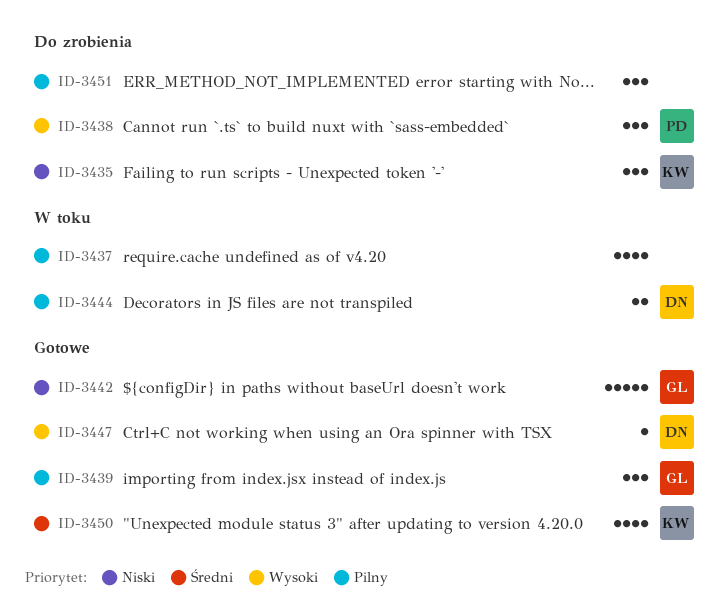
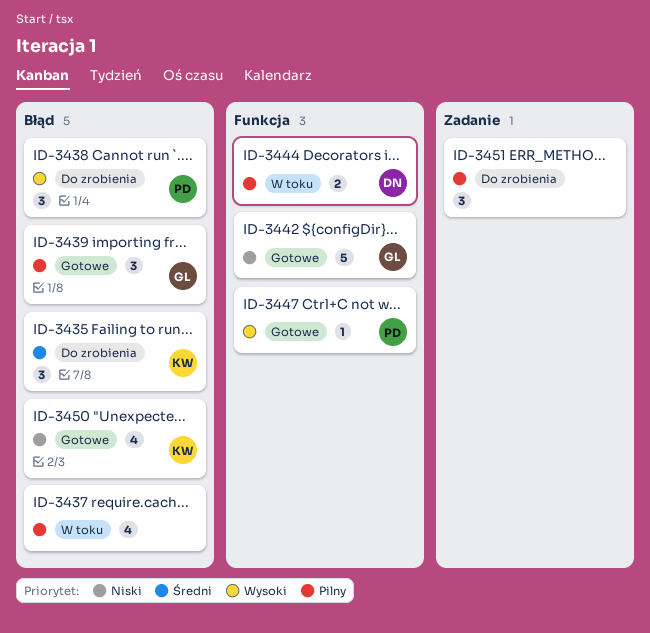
ID-3435, priority: Niski -> Średni
ID-3447, owner: DN -> PD
ID-3450, priority: Średni -> Niski

